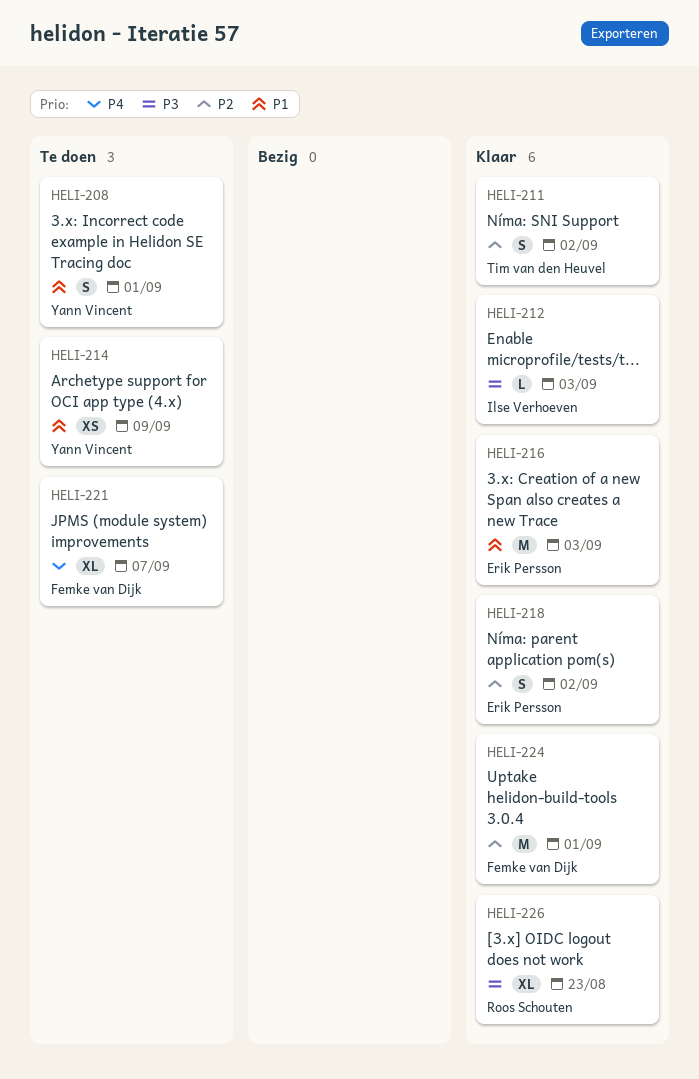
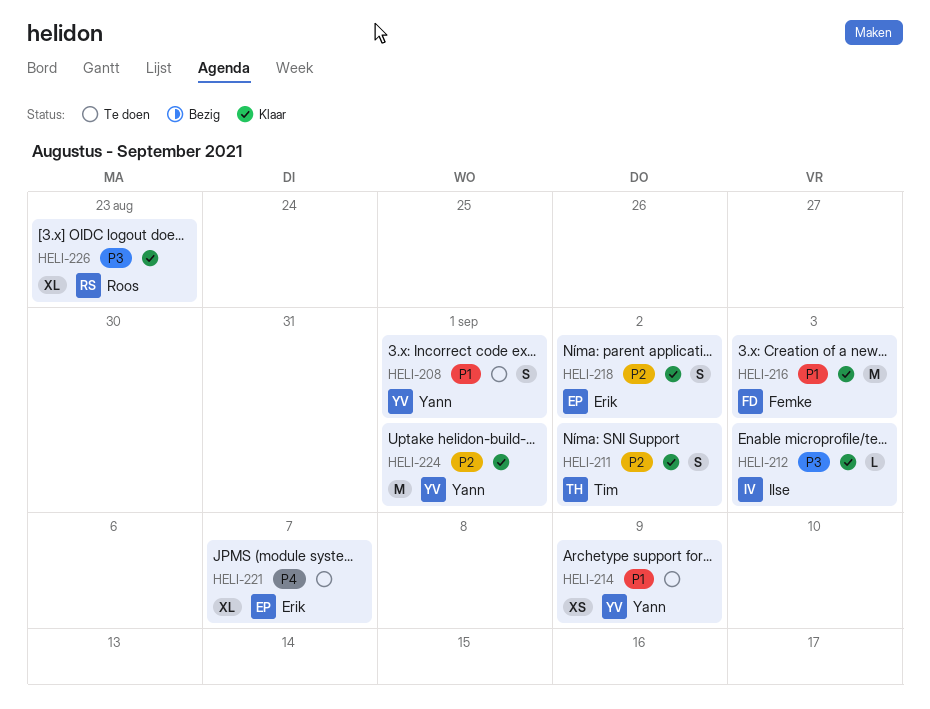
HELI-216, owner: Erik Persson -> Femke van Dijk
HELI-221, owner: Femke van Dijk -> Erik Persson
HELI-224, owner: Femke van Dijk -> Yann Vincent

